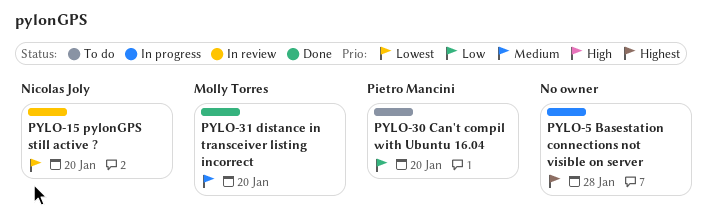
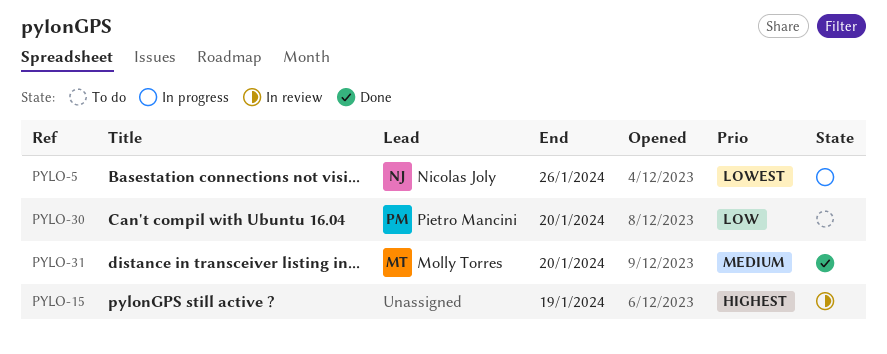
PYLO-5, owner: none -> Nicolas Joly
PYLO-5, priority: Highest -> Lowest
PYLO-5, due: Jan 28 -> Jan 26
PYLO-15, owner: Nicolas Joly -> none
PYLO-15, priority: Lowest -> Highest
PYLO-15, due: Jan 20 -> Jan 19

